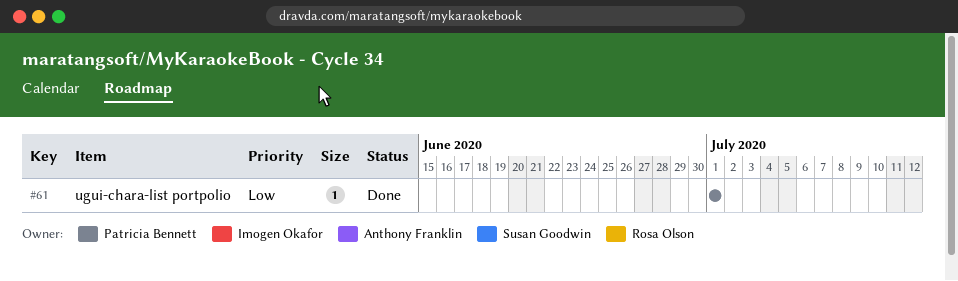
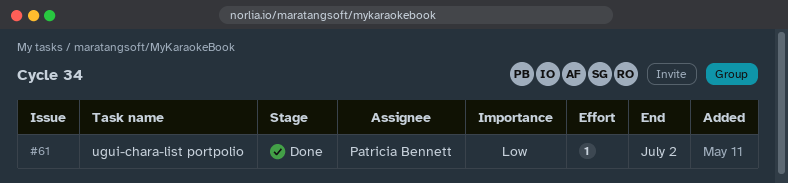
#61, due: Jul 1 -> Jul 2

